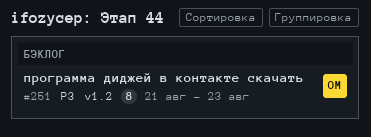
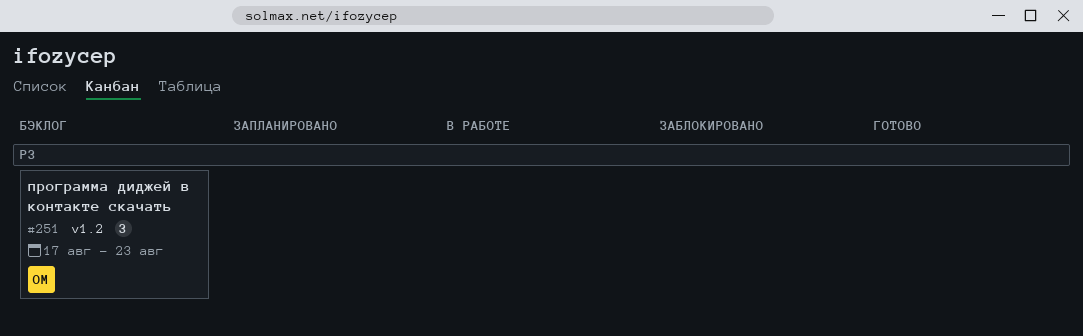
#251, estimate: 8 -> 3
#251, start: Aug 21 -> Aug 17

